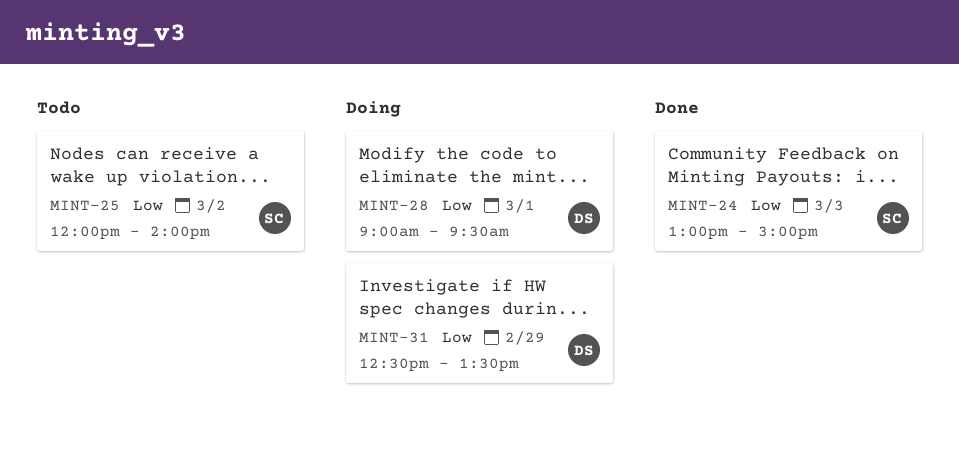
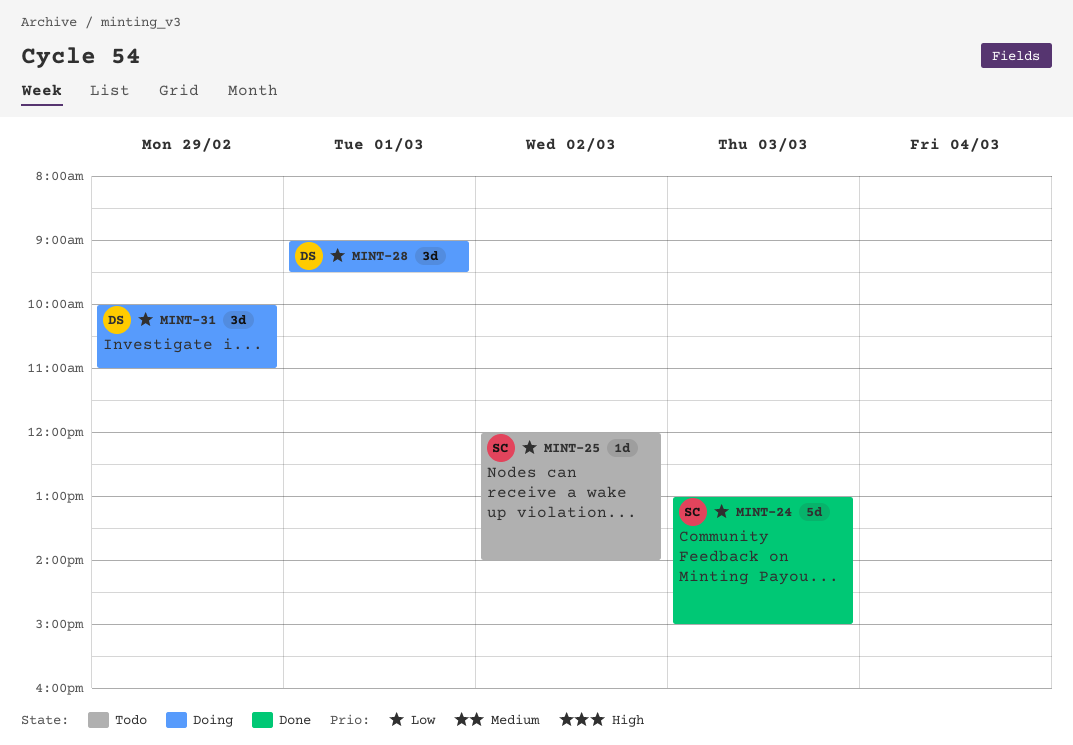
MINT-31, begins: 12:30 -> 10:00
MINT-31, ends: 13:30 -> 11:00

